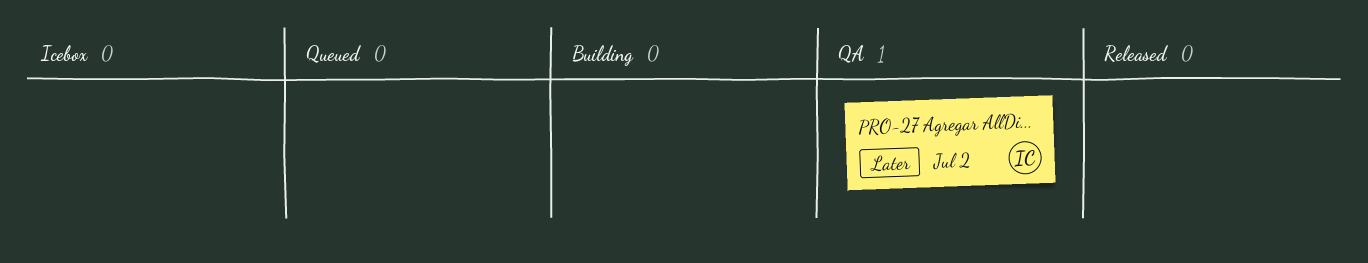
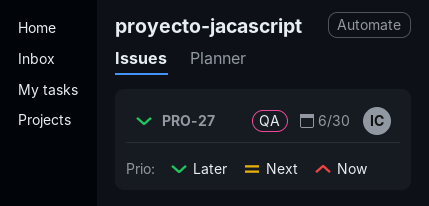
PRO-27, due: Jul 2 -> Jun 30

